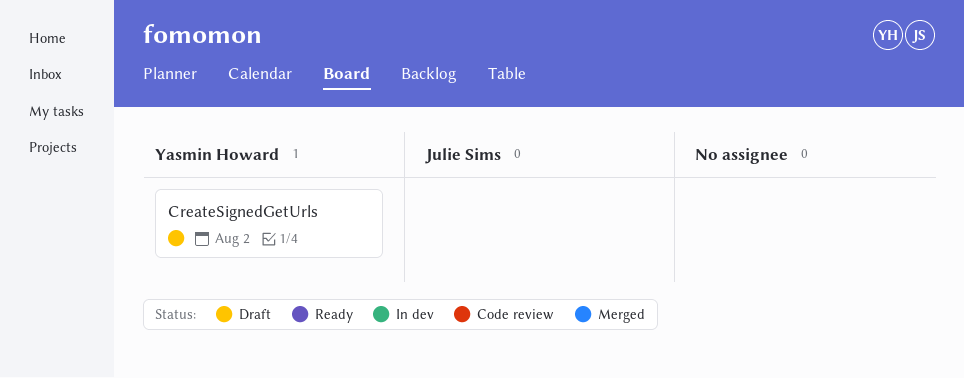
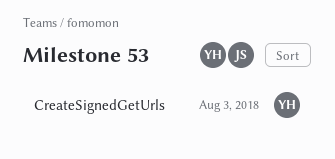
CreateSignedGetUrls, due: Aug 2 -> Aug 3

